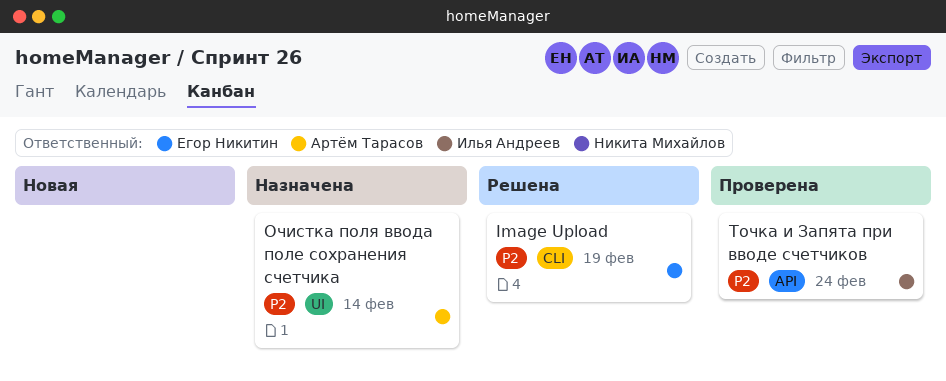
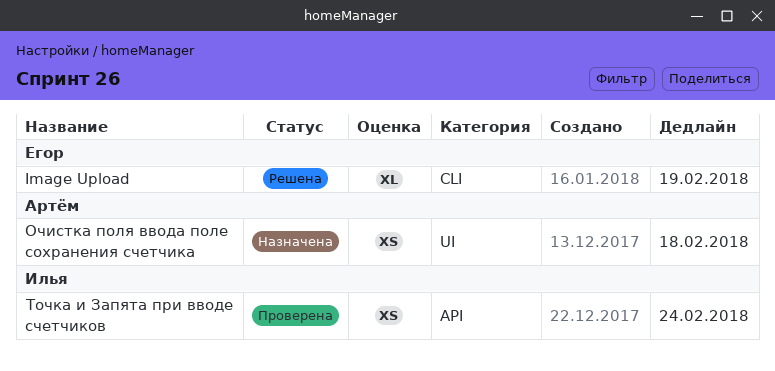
Очистка поля ввода поле сохранения счетчика, due: Feb 14 -> Feb 18

